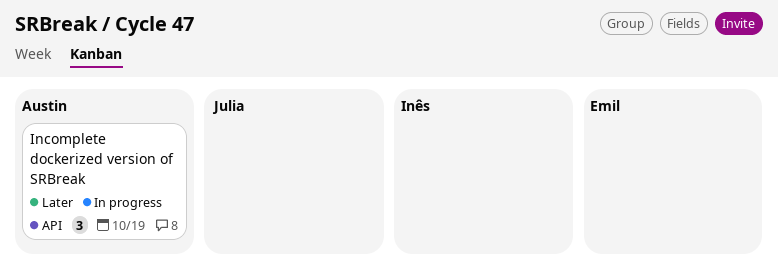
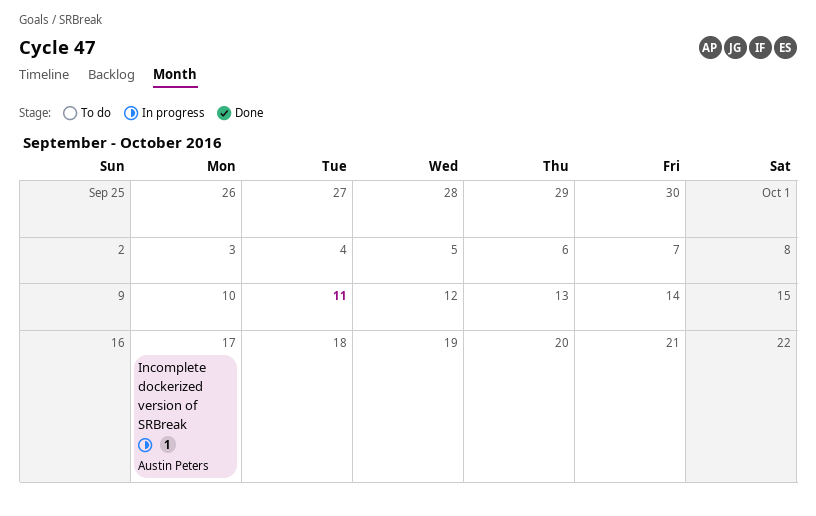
Incomplete dockerized version of SRBreak, estimate: 3 -> 1
Incomplete dockerized version of SRBreak, due: Oct 19 -> Oct 17

